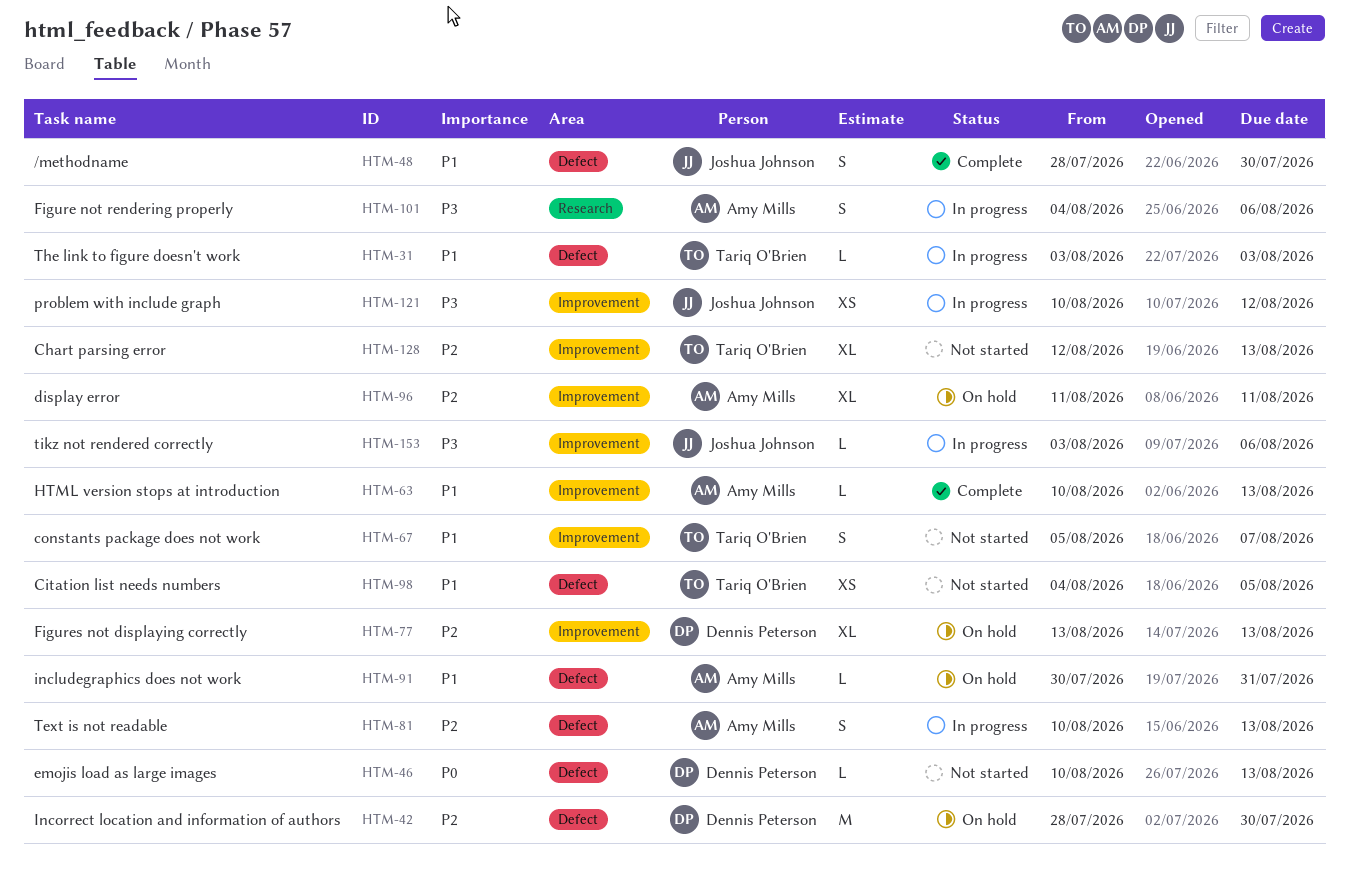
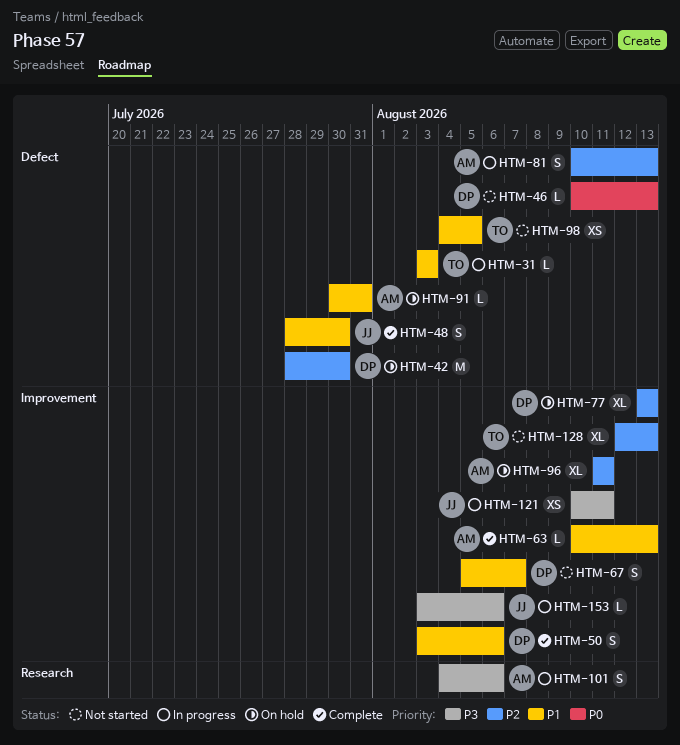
HTM-50: none -> present
HTM-67, owner: Tariq O'Brien -> Dennis Peterson
HTM-121, due: Aug 12 -> Aug 11

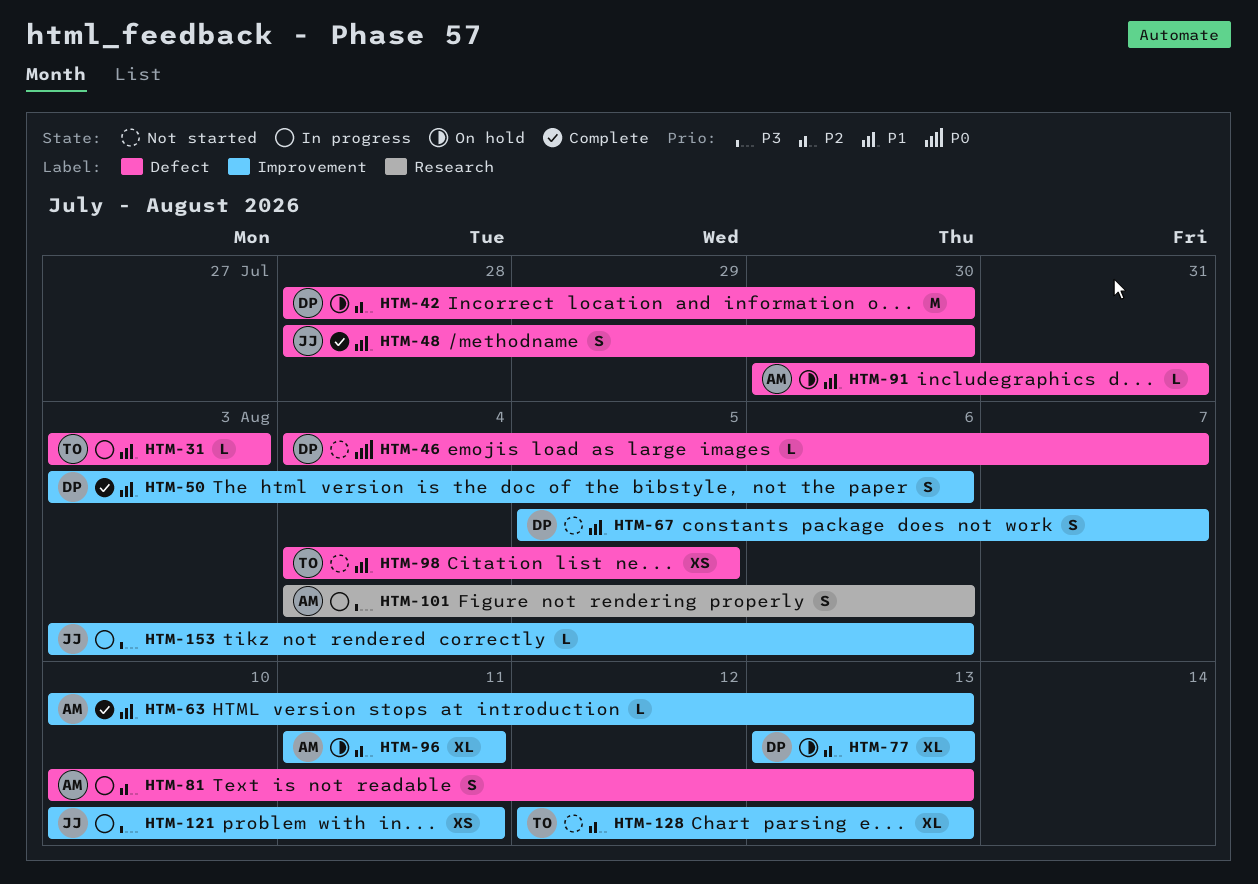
HTM-46, start: Aug 10 -> Aug 4
HTM-46, due: Aug 13 -> Aug 7

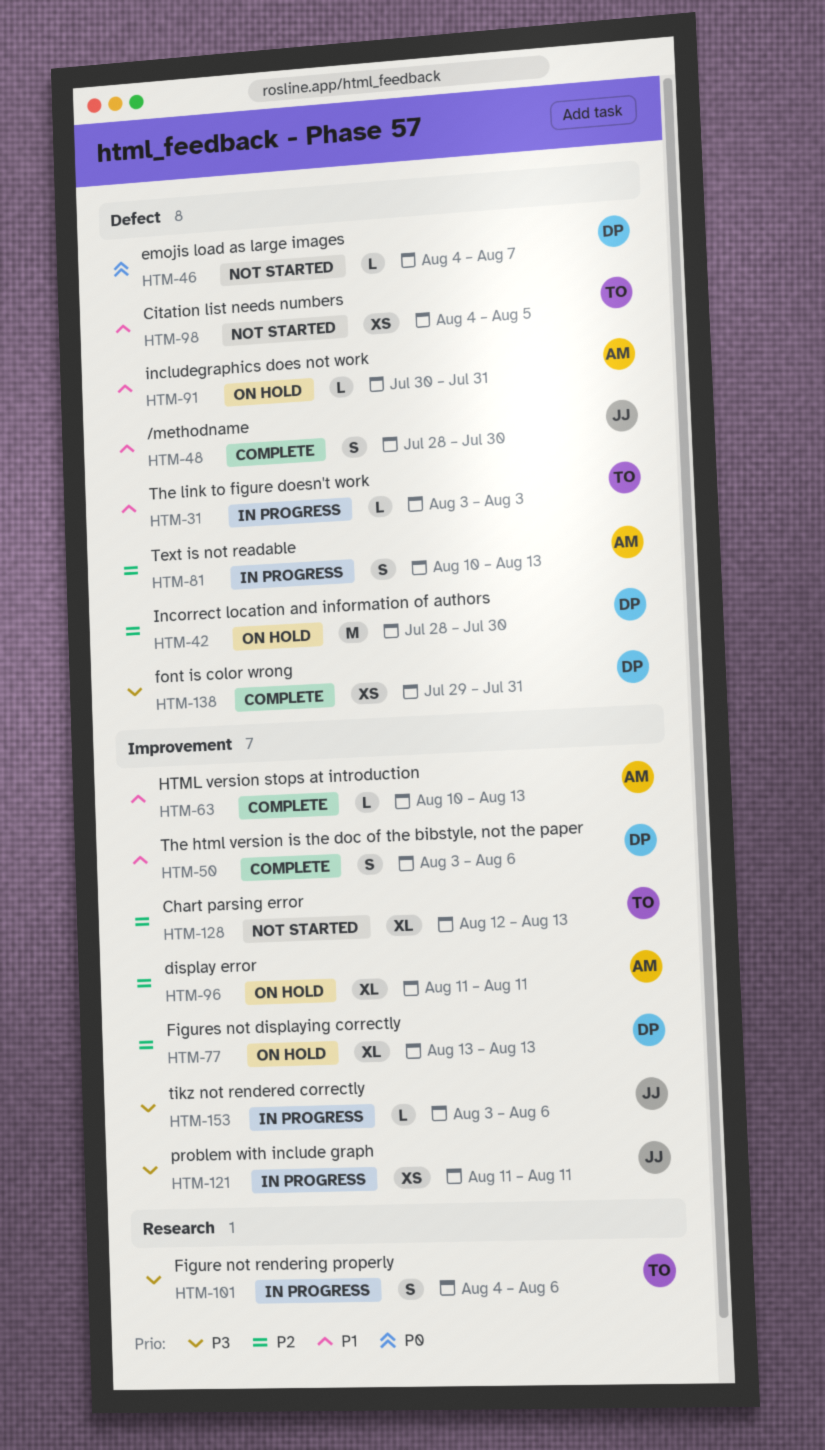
HTM-67: present -> none
HTM-101, owner: AM -> TO
HTM-121, start: Aug 10 -> Aug 11
HTM-138: none -> present

